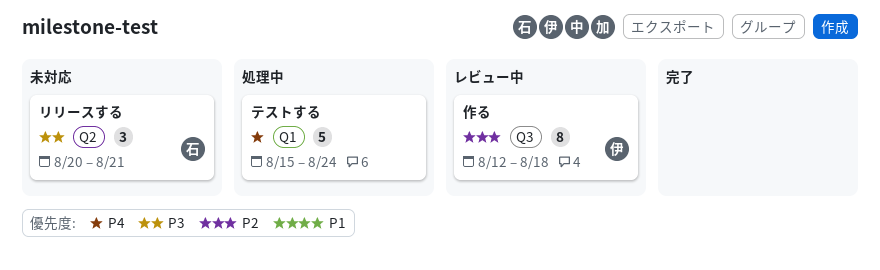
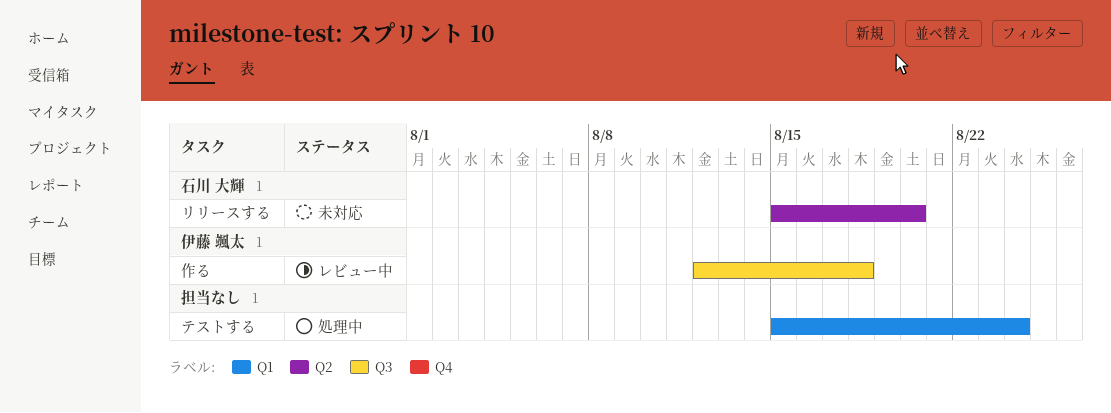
リリースする, start: Aug 20 -> Aug 15
リリースする, due: Aug 21 -> Aug 20

